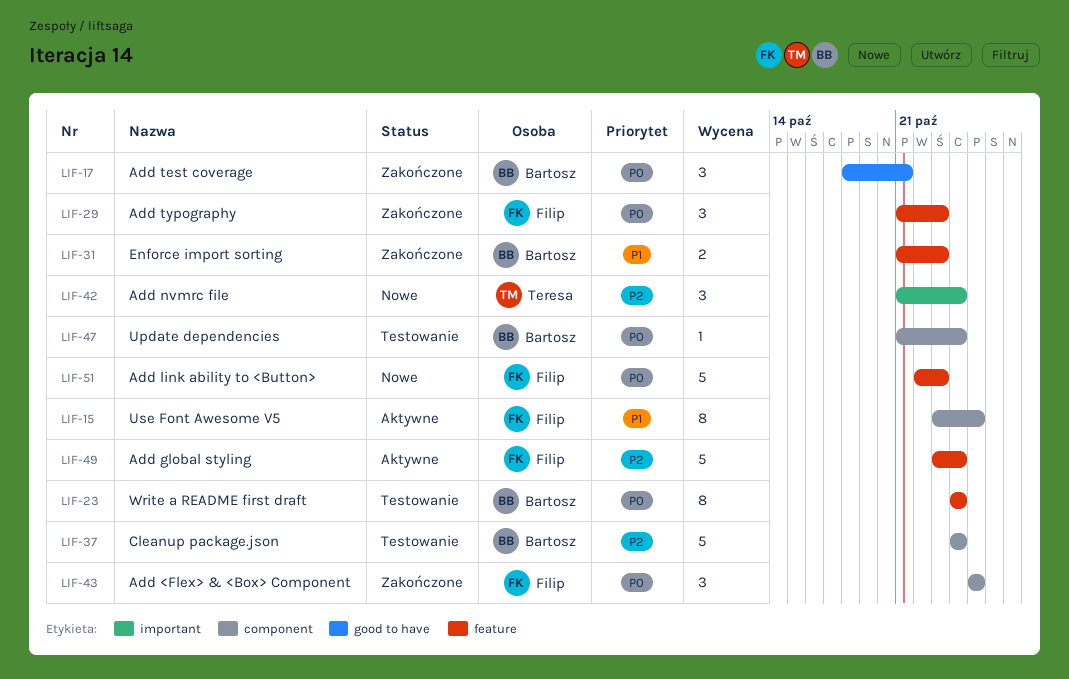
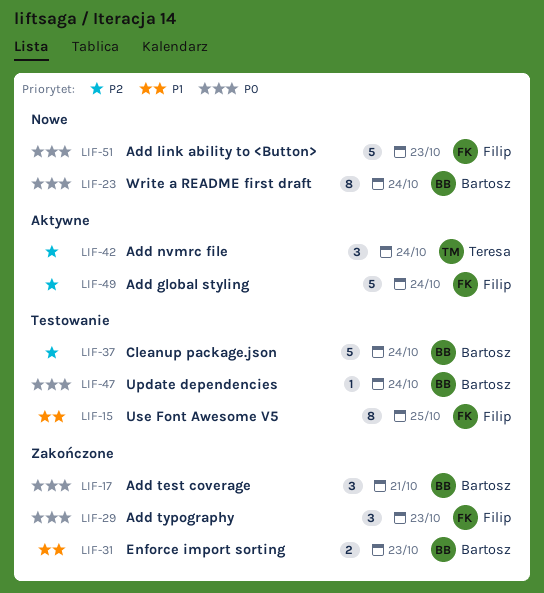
LIF-15, status: Aktywne -> Testowanie
LIF-23, status: Testowanie -> Nowe
LIF-42, status: Nowe -> Aktywne
LIF-43: present -> none

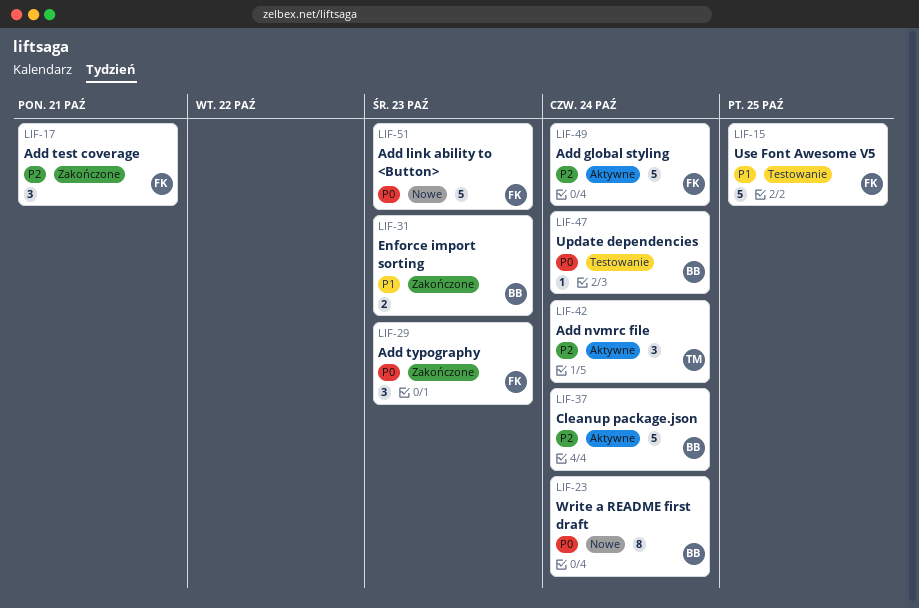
LIF-15, estimate: 8 -> 5
LIF-17, owner: Bartosz -> Filip
LIF-17, priority: P0 -> P2
LIF-37, status: Testowanie -> Aktywne

